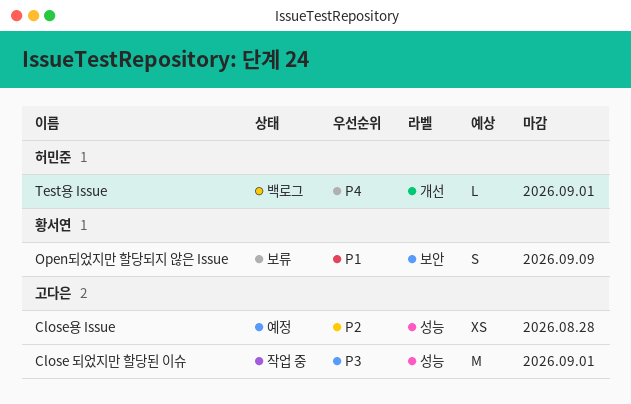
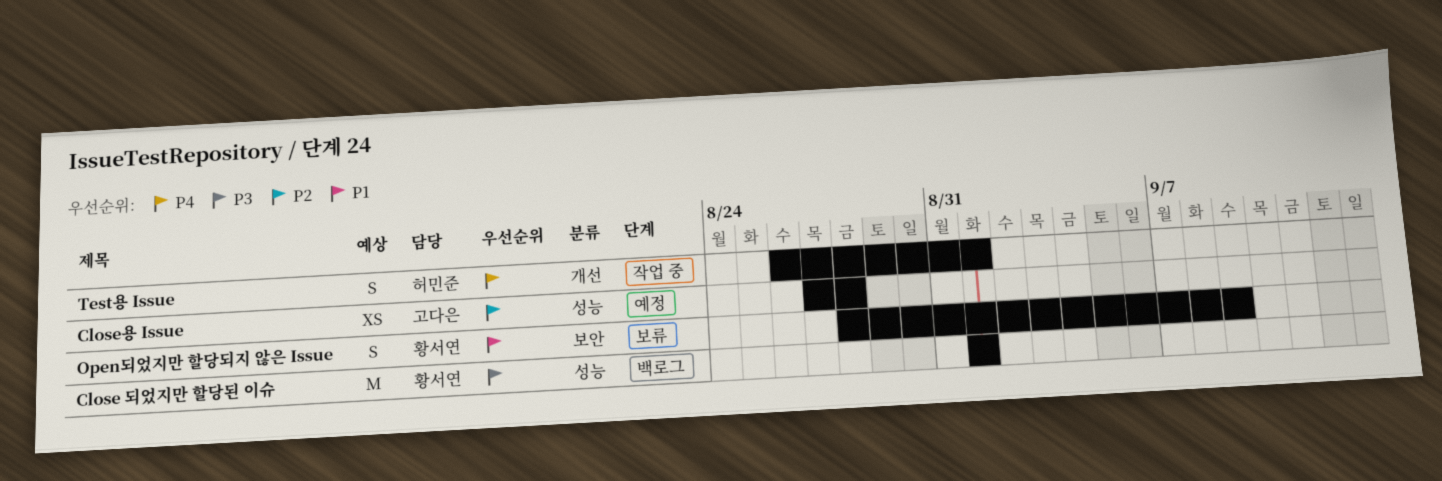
Close 되었지만 할당된 이슈, status: 작업 중 -> 백로그
Close 되었지만 할당된 이슈, owner: 고다은 -> 황서연
Test용 Issue, status: 백로그 -> 작업 중
Test용 Issue, estimate: L -> S

